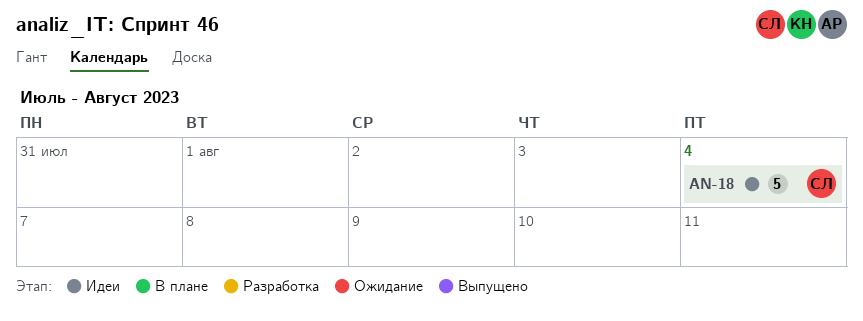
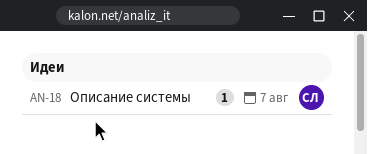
AN-18, estimate: 5 -> 1
AN-18, due: Aug 4 -> Aug 7

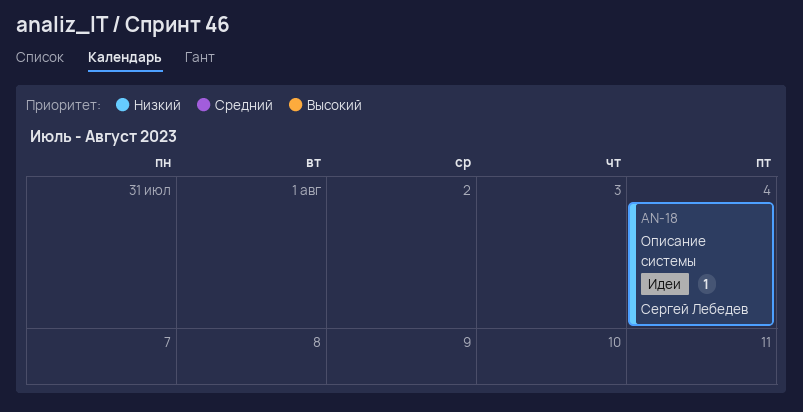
AN-18, due: Aug 7 -> Aug 4

